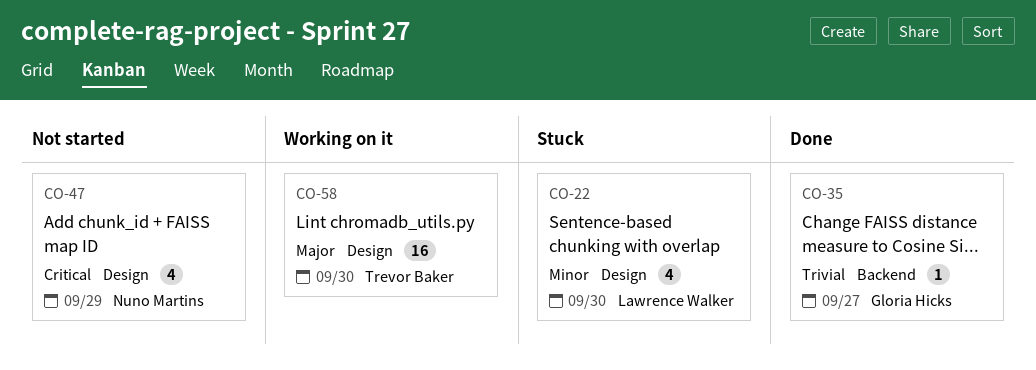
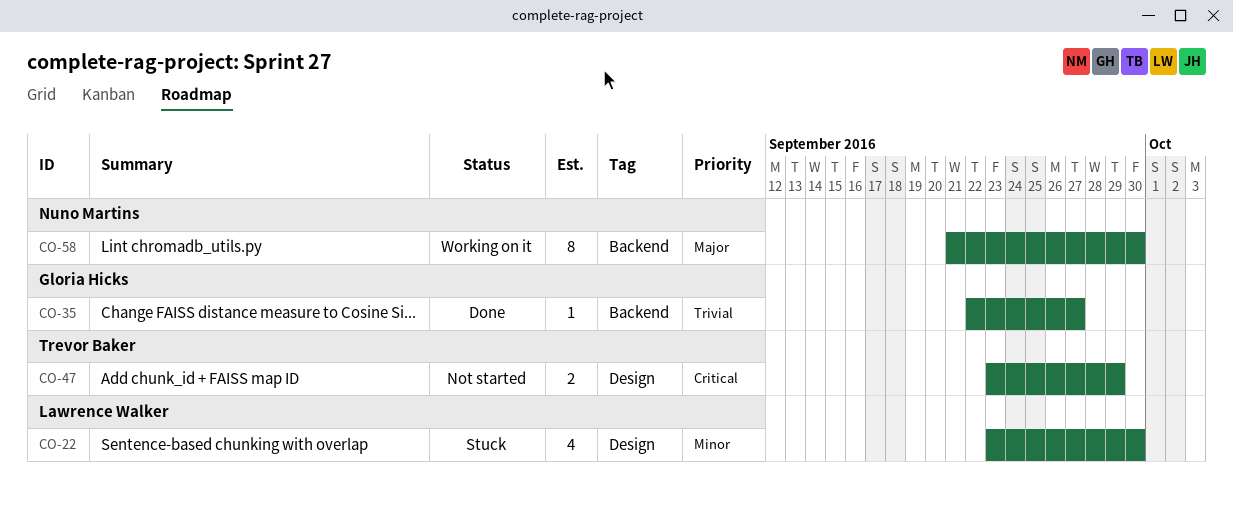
CO-47, owner: Nuno Martins -> Trevor Baker
CO-47, estimate: 4 -> 2
CO-58, owner: Trevor Baker -> Nuno Martins
CO-58, label: Design -> Backend
CO-58, estimate: 16 -> 8

